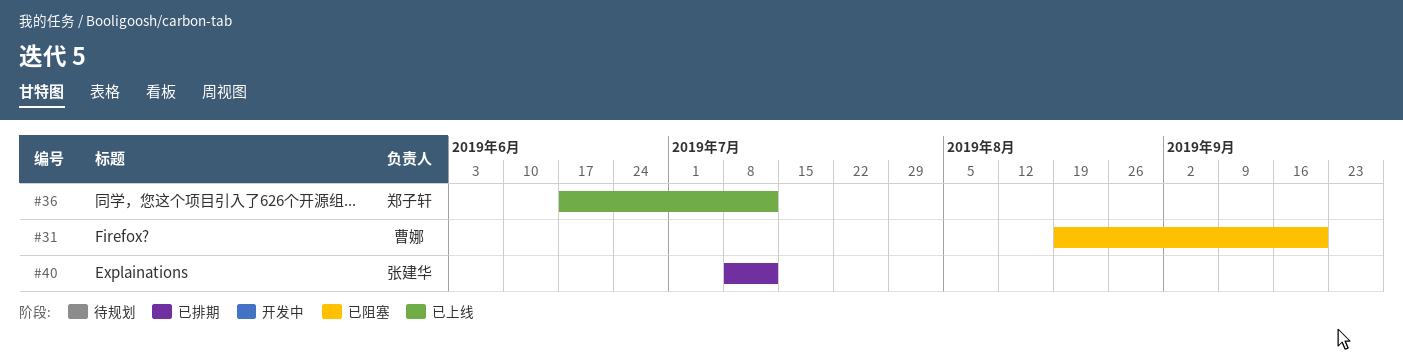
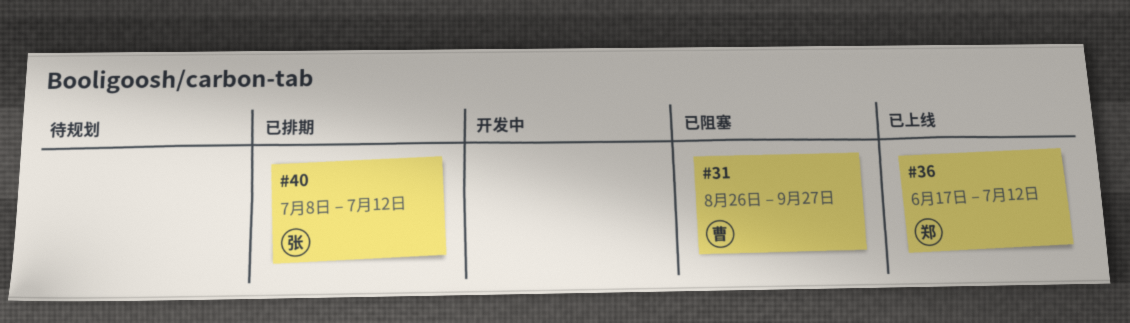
#31, start: Aug 19 -> Aug 26
#31, due: Sep 20 -> Sep 27

